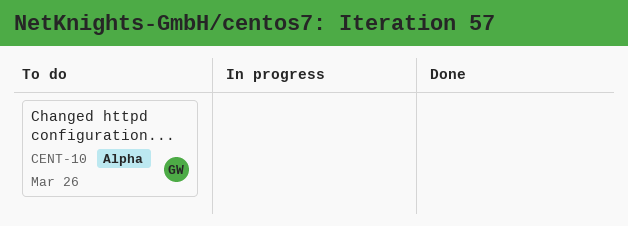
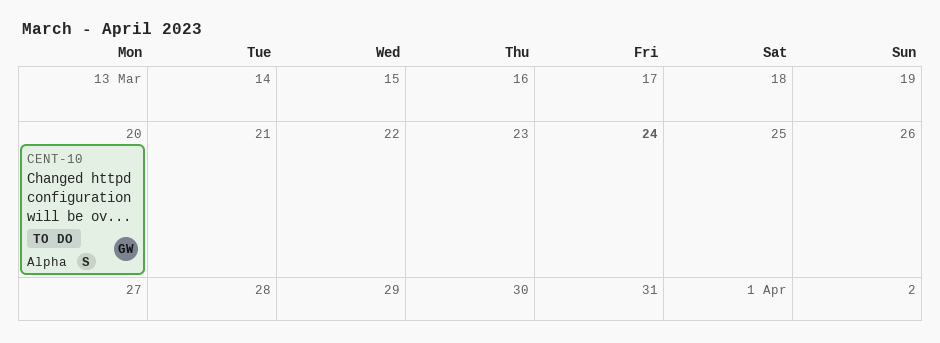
CENT-10, due: Mar 26 -> Mar 20

